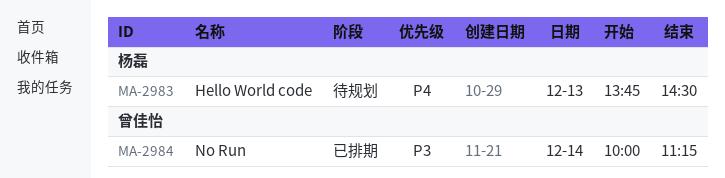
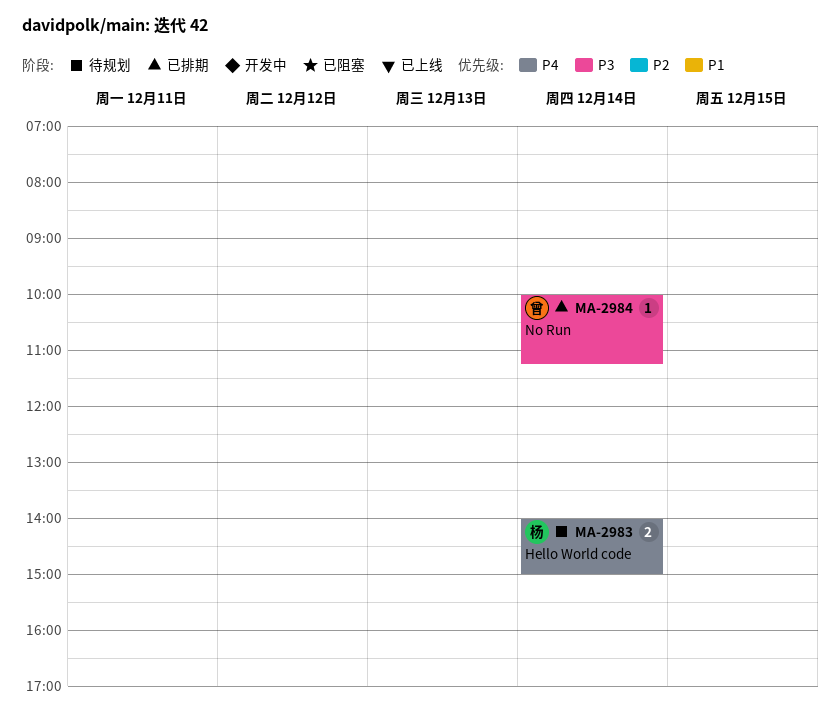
MA-2983, day: Dec 13 -> Dec 14
MA-2983, begins: 13:45 -> 14:00
MA-2983, ends: 14:30 -> 15:00

